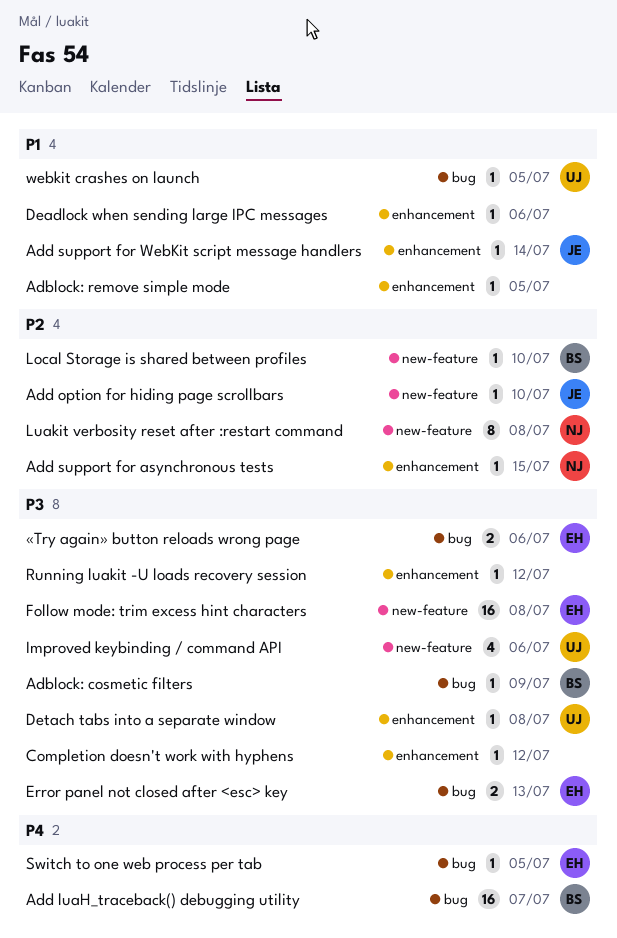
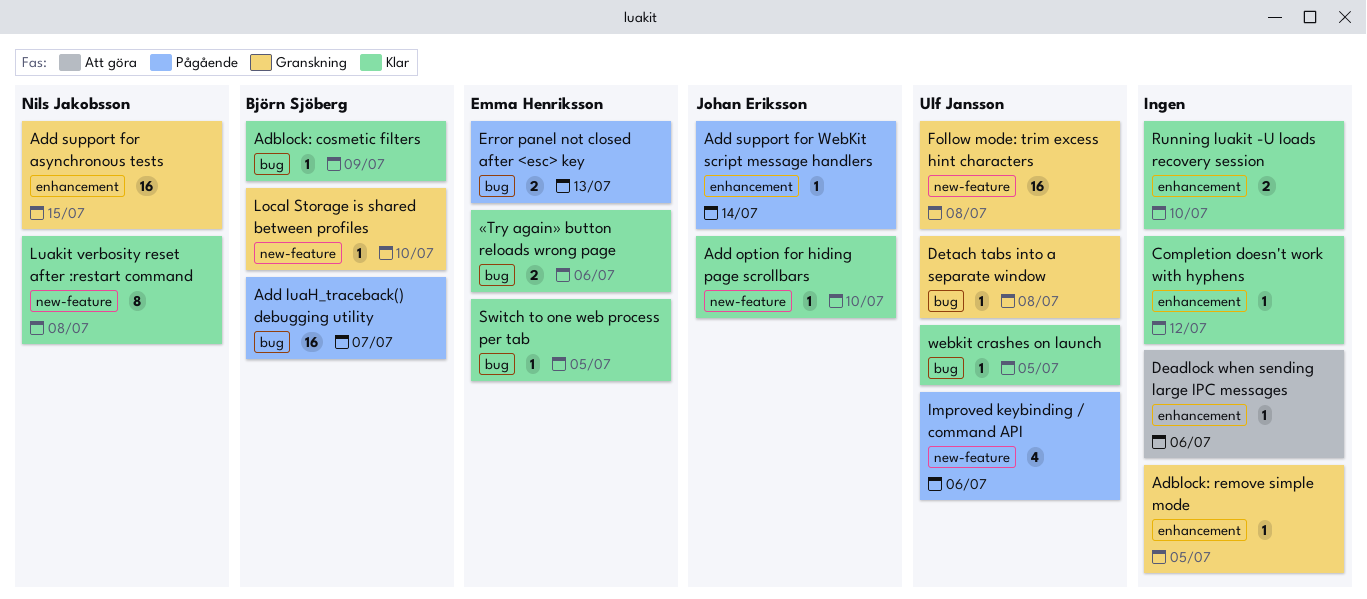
Add support for asynchronous tests, estimate: 1 -> 16
Detach tabs into a separate window, label: enhancement -> bug
Follow mode: trim excess hint characters, owner: Emma Henriksson -> Ulf Jansson
Running luakit -U loads recovery session, estimate: 1 -> 2
Running luakit -U loads recovery session, due: Jul 12 -> Jul 10

